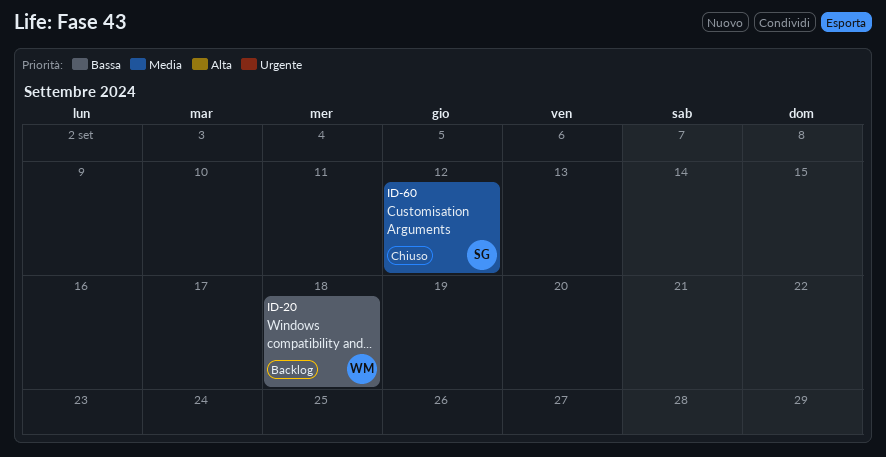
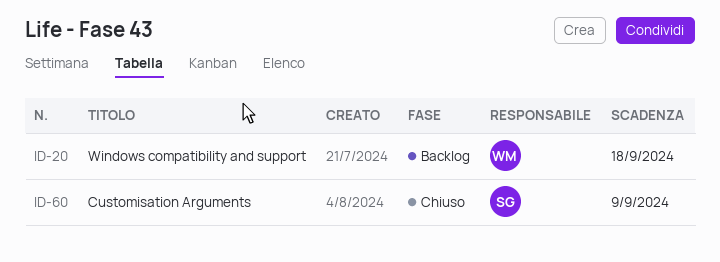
ID-60, due: Sep 12 -> Sep 9

